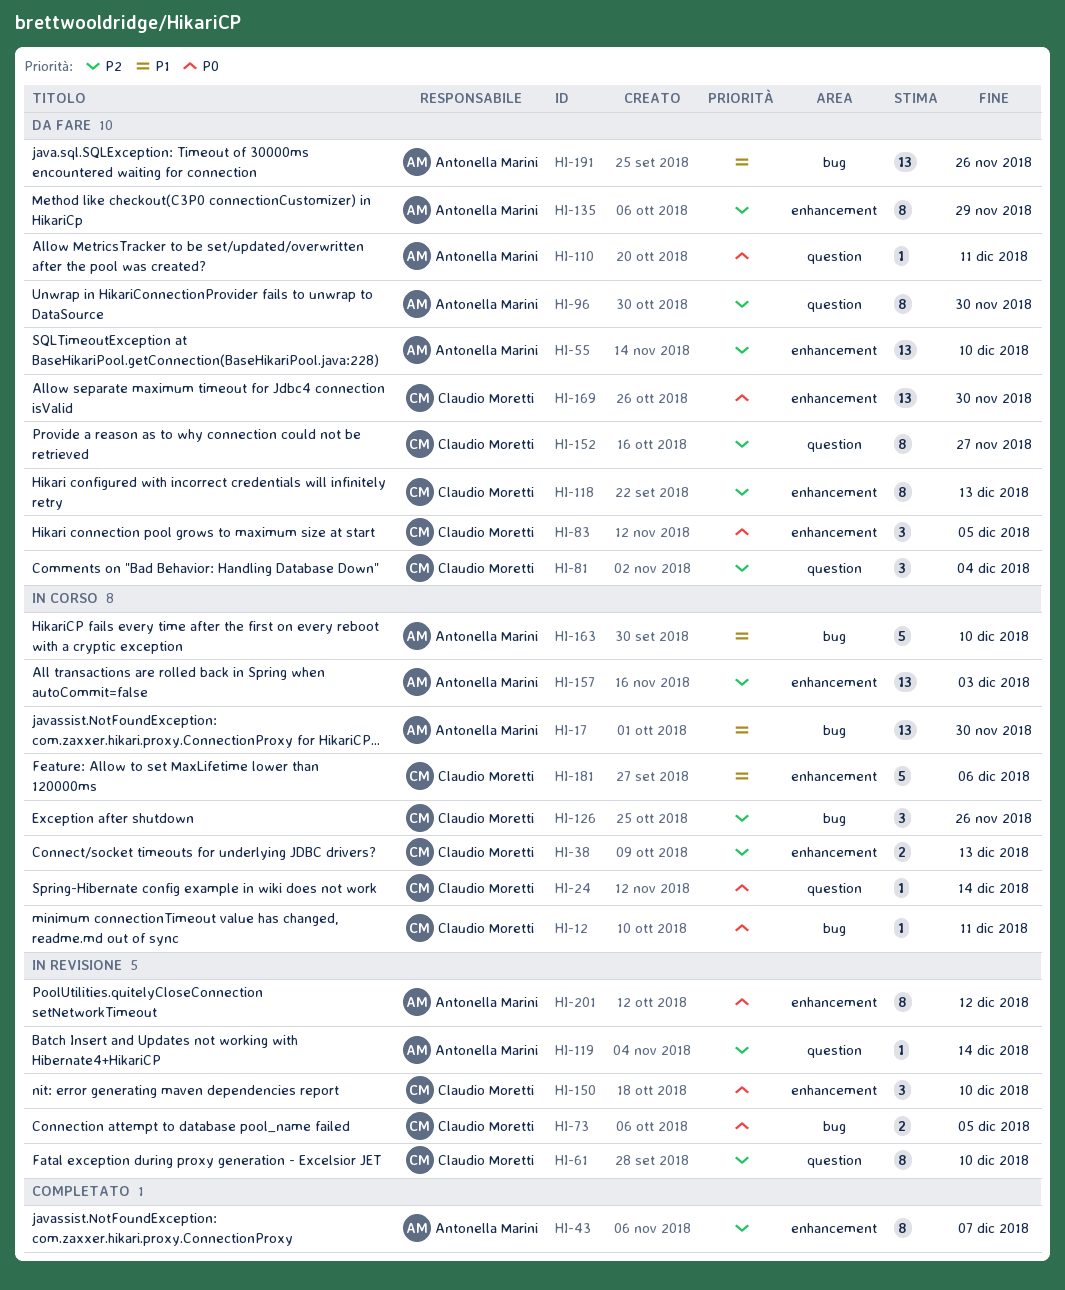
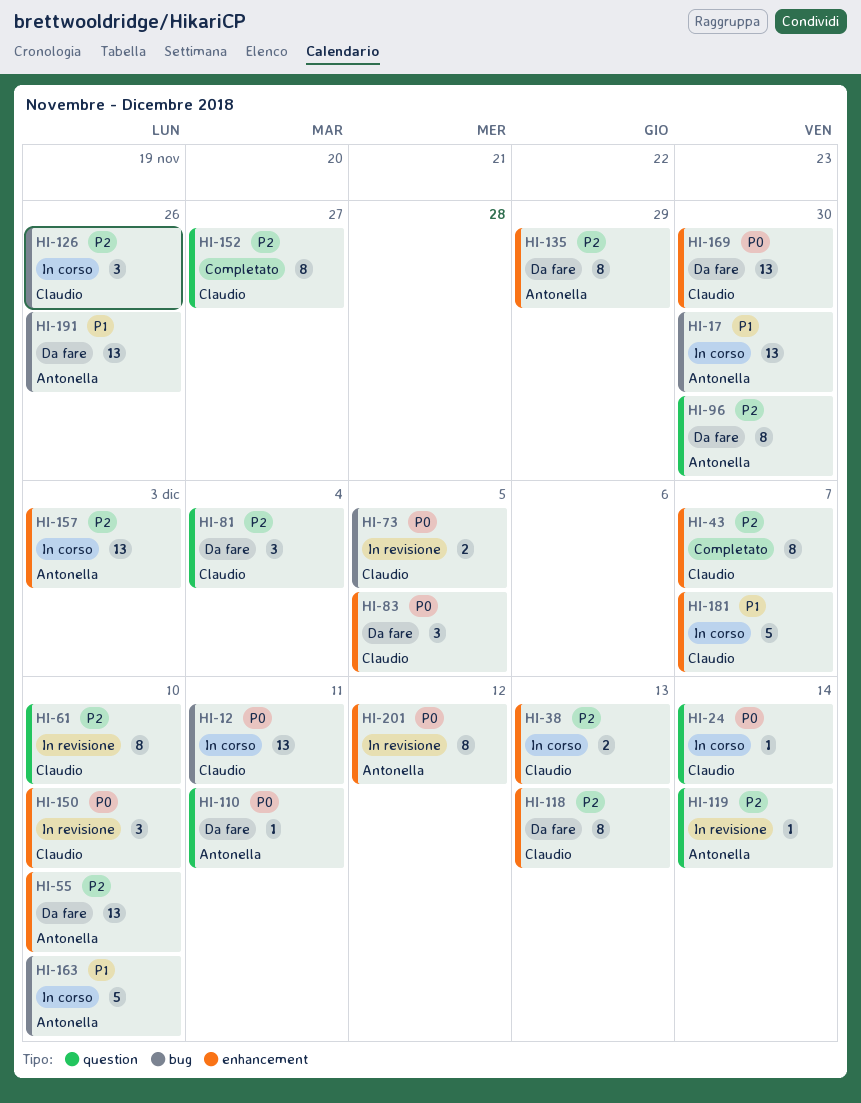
HI-12, estimate: 1 -> 13
HI-43, owner: Antonella Marini -> Claudio Moretti
HI-152, status: Da fare -> Completato
HI-181, due: Dec 6 -> Dec 7

